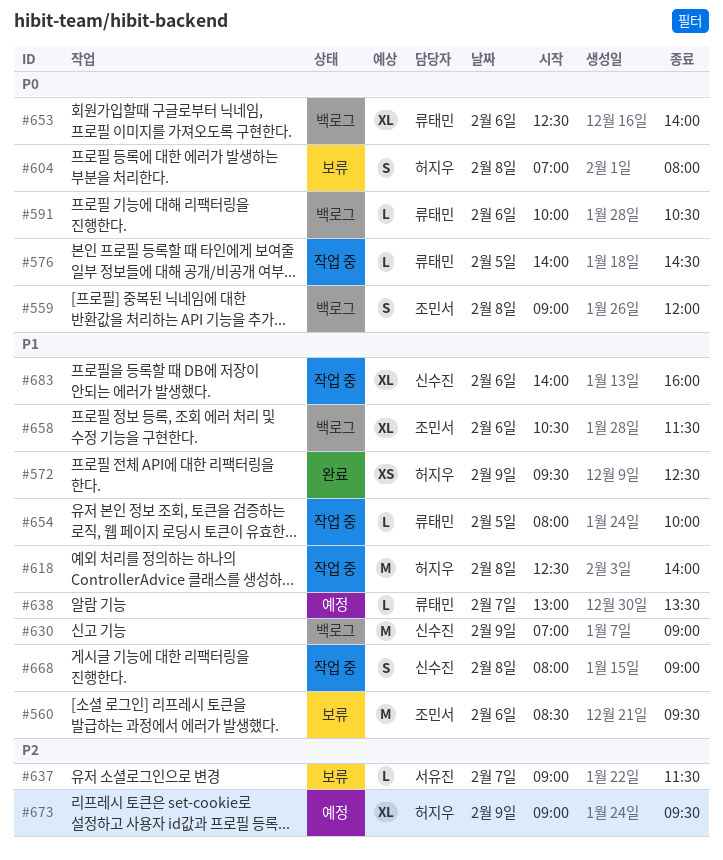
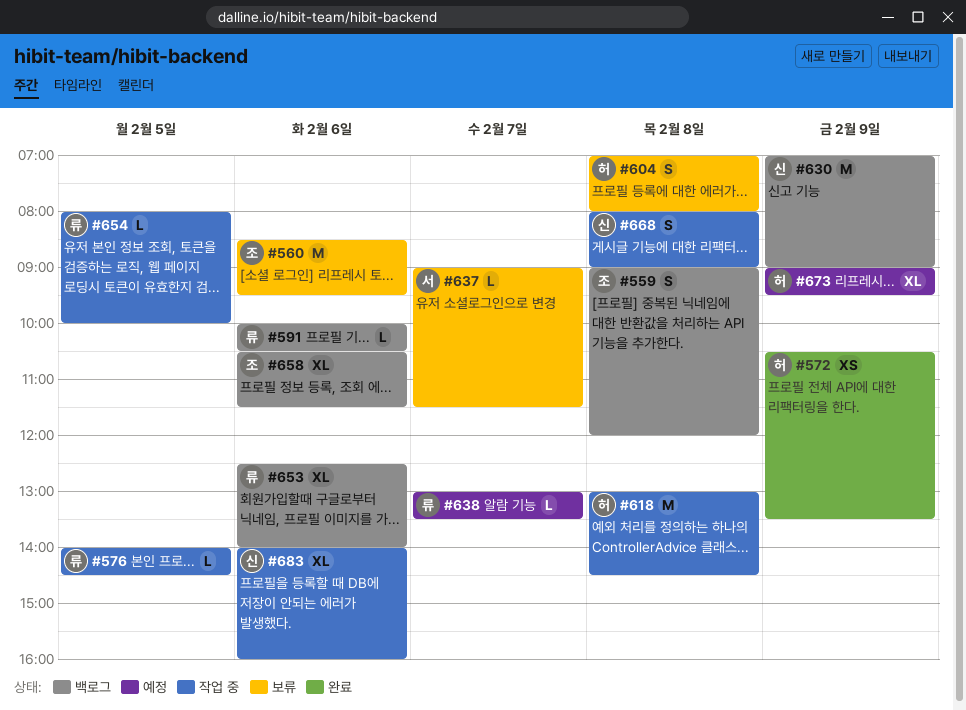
#572, begins: 09:30 -> 10:30
#572, ends: 12:30 -> 13:30
#618, begins: 12:30 -> 13:00
#618, ends: 14:00 -> 14:30

